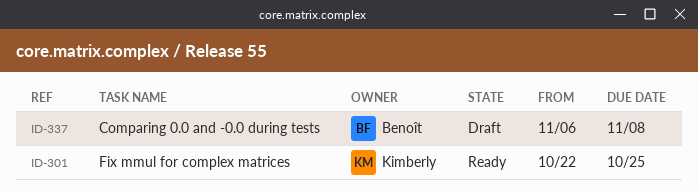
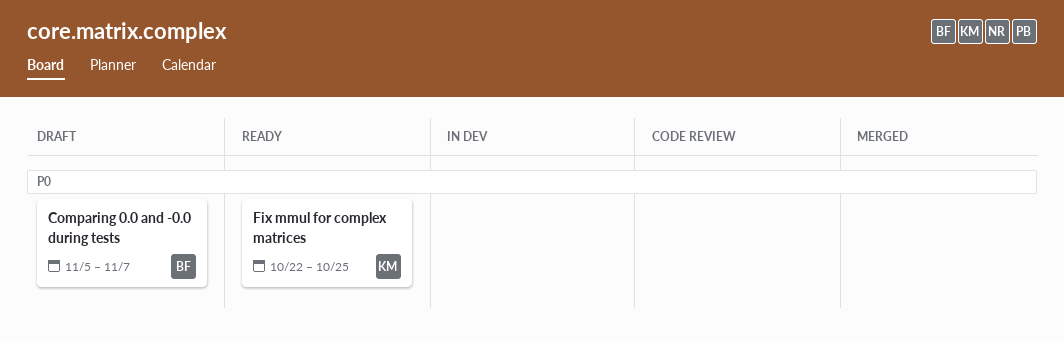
Comparing 0.0 and -0.0 during tests, start: Nov 6 -> Nov 5
Comparing 0.0 and -0.0 during tests, due: Nov 8 -> Nov 7

